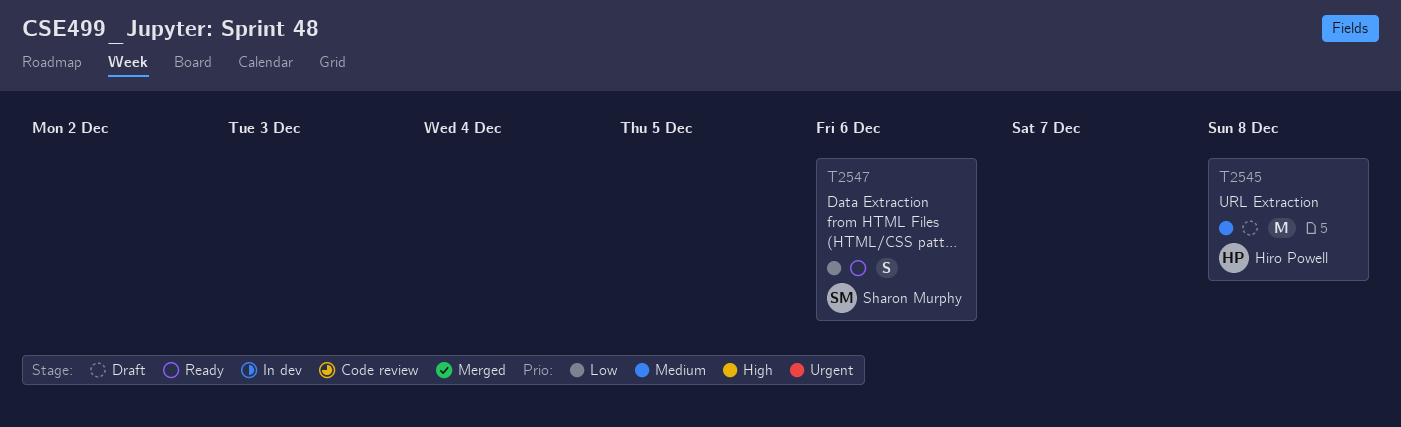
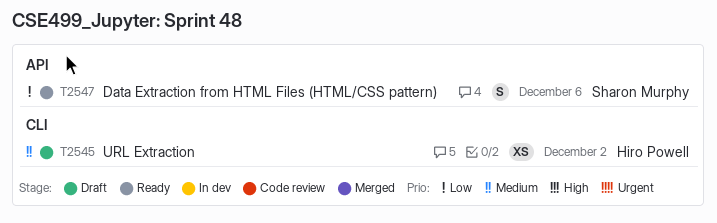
T2545, estimate: M -> XS
T2545, due: Dec 8 -> Dec 2

